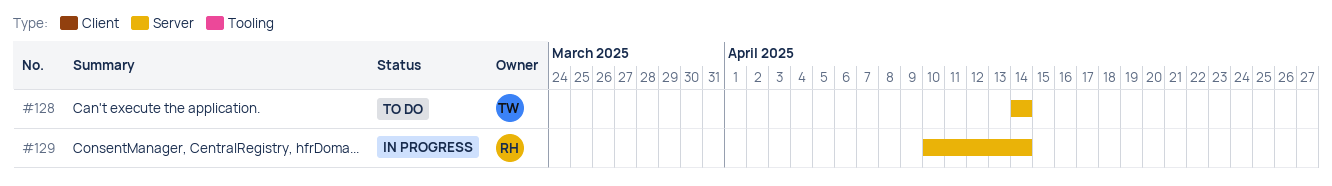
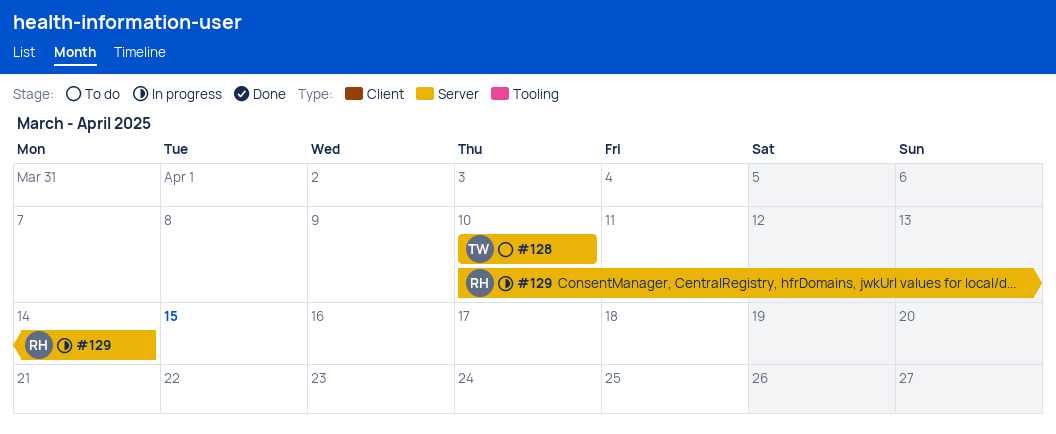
#128, start: Apr 14 -> Apr 10
#128, due: Apr 14 -> Apr 10

